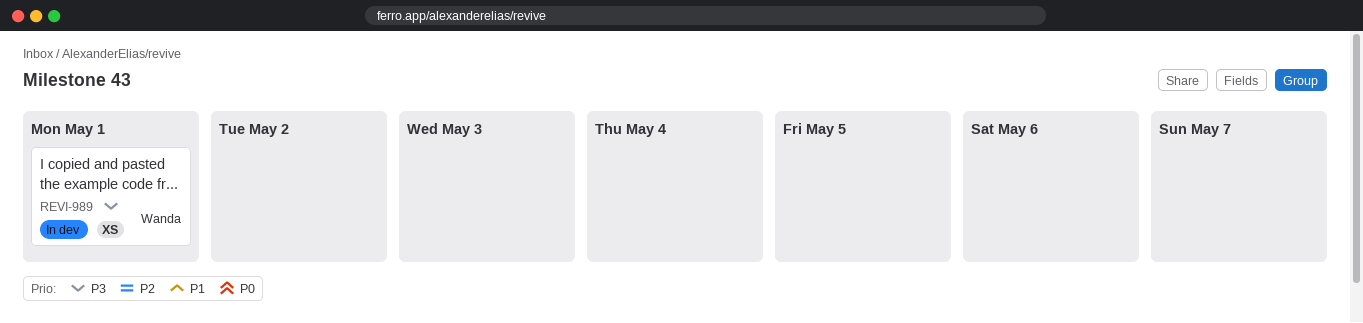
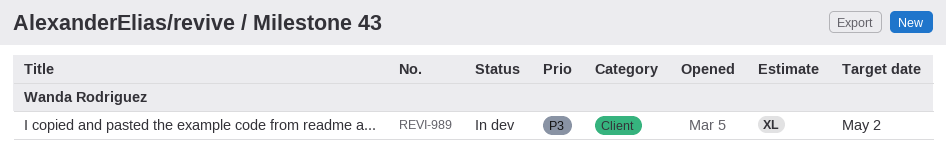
REVI-989, estimate: XS -> XL
REVI-989, due: May 1 -> May 2

